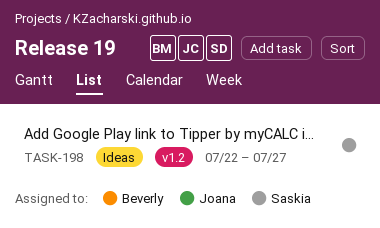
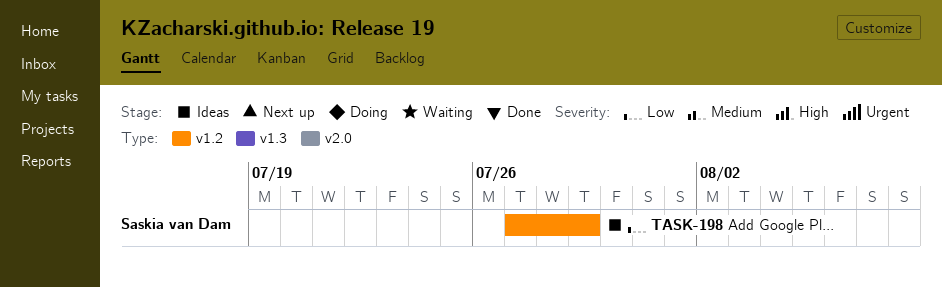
TASK-198, start: Jul 22 -> Jul 27
TASK-198, due: Jul 27 -> Jul 29

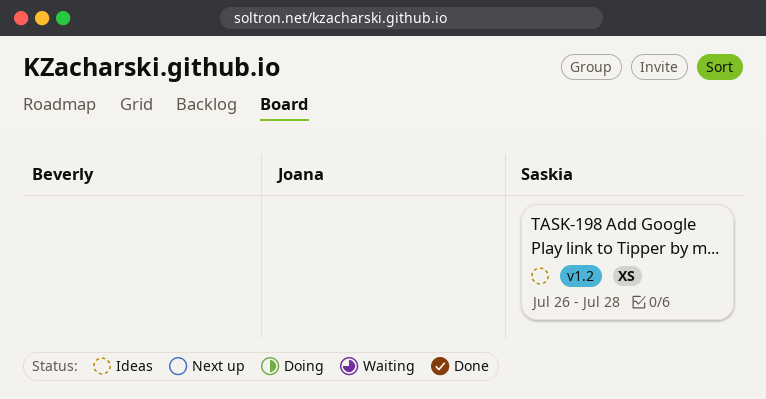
TASK-198, start: Jul 27 -> Jul 26
TASK-198, due: Jul 29 -> Jul 28

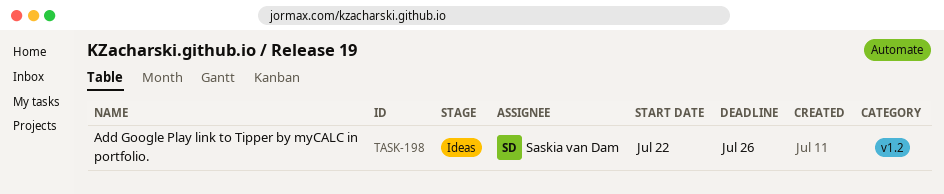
TASK-198, start: Jul 26 -> Jul 22
TASK-198, due: Jul 28 -> Jul 26

